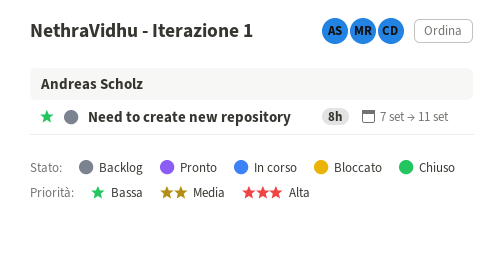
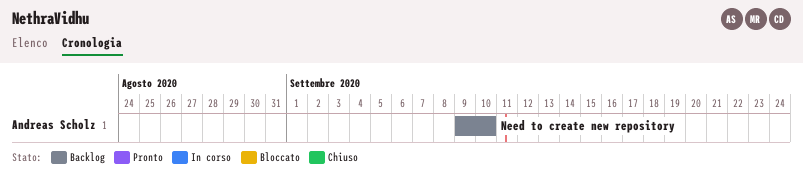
Need to create new repository, start: Sep 7 -> Sep 9
Need to create new repository, due: Sep 11 -> Sep 10

